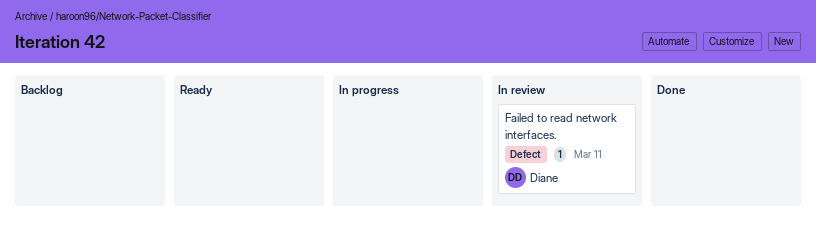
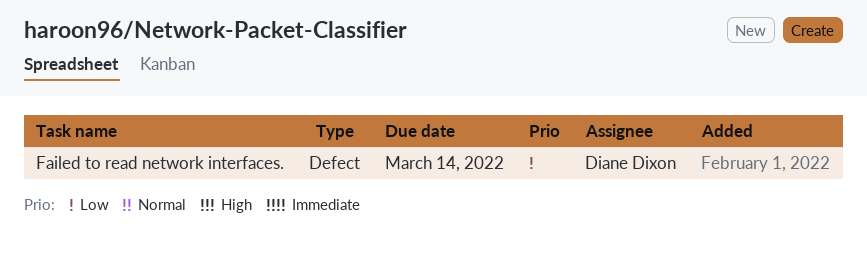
Failed to read network interfaces., due: Mar 11 -> Mar 14

